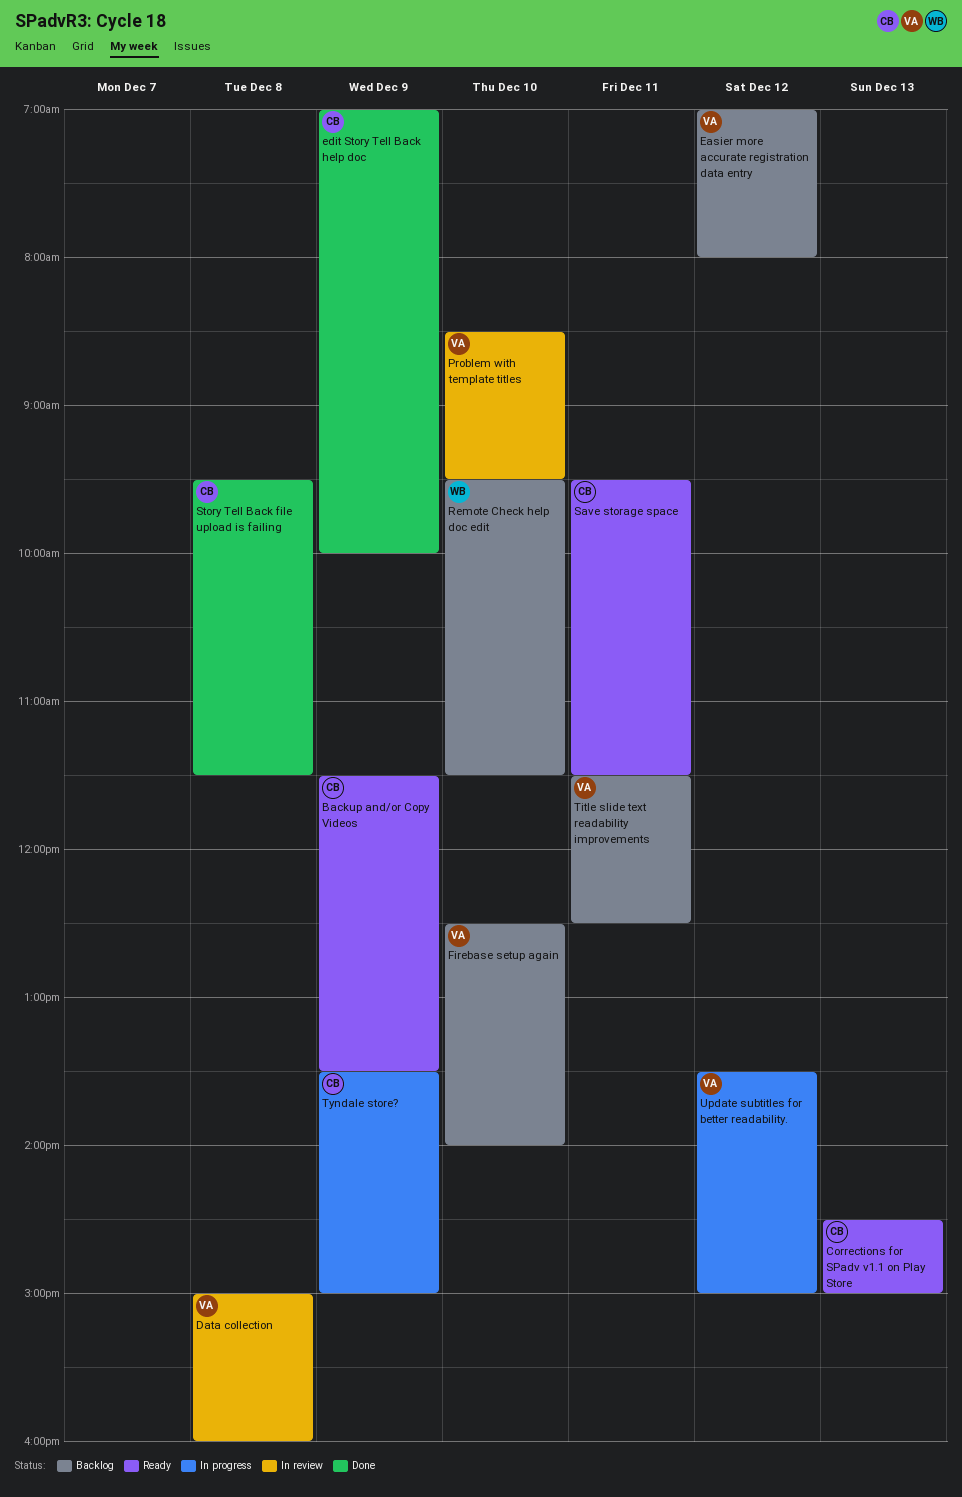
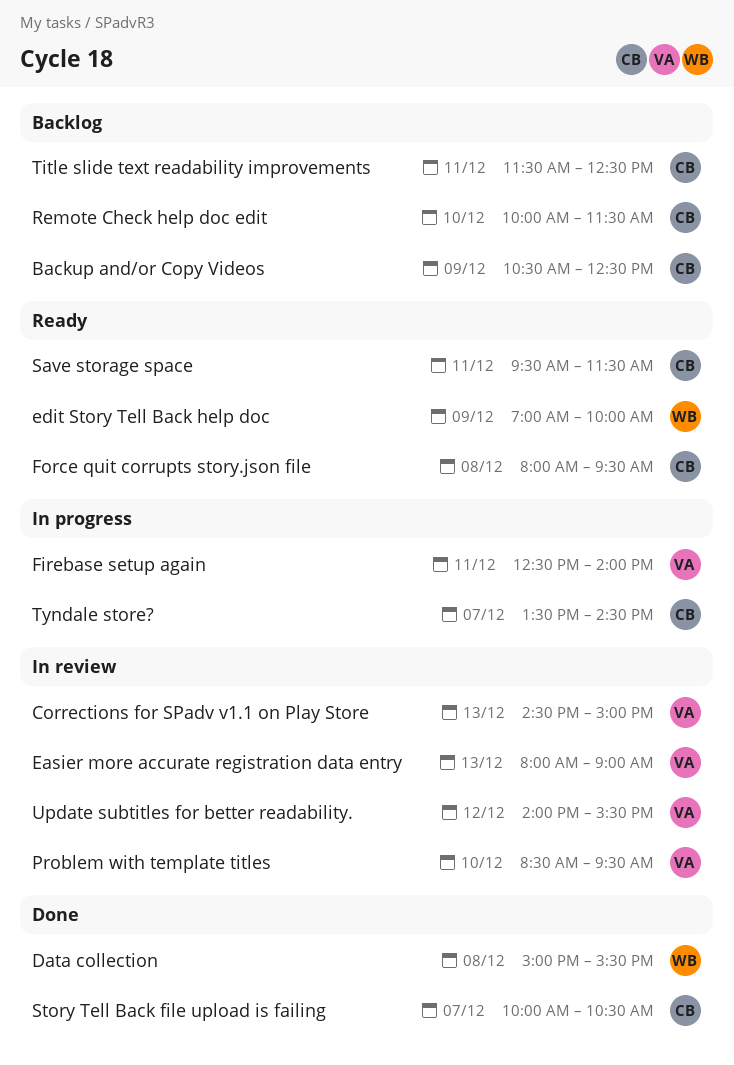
Backup and/or Copy Videos, status: Ready -> Backlog
Backup and/or Copy Videos, begins: 11:30 -> 10:30
Backup and/or Copy Videos, ends: 13:30 -> 12:30
Corrections for SPadv v1.1 on Play Store, status: Ready -> In review
Corrections for SPadv v1.1 on Play Store, owner: CB -> VA
Data collection, status: In review -> Done
Data collection, owner: VA -> WB
Data collection, ends: 16:00 -> 15:30
Easier more accurate registration data entry, status: Backlog -> In review
Easier more accurate registration data entry, day: Dec 12 -> Dec 13
Easier more accurate registration data entry, begins: 07:00 -> 08:00
Easier more accurate registration data entry, ends: 08:00 -> 09:00
edit Story Tell Back help doc, status: Done -> Ready
edit Story Tell Back help doc, owner: CB -> WB
Firebase setup again, status: Backlog -> In progress
Firebase setup again, day: Dec 10 -> Dec 11
Force quit corrupts story.json file: none -> present
Remote Check help doc edit, owner: WB -> CB
Remote Check help doc edit, begins: 09:30 -> 10:00
Story Tell Back file upload is failing, day: Dec 8 -> Dec 7
Story Tell Back file upload is failing, begins: 09:30 -> 10:00
Story Tell Back file upload is failing, ends: 11:30 -> 10:30
Title slide text readability improvements, owner: VA -> CB
Tyndale store?, day: Dec 9 -> Dec 7
Tyndale store?, ends: 15:00 -> 14:30
Update subtitles for better readability., status: In progress -> In review
Update subtitles for better readability., begins: 13:30 -> 14:00
Update subtitles for better readability., ends: 15:00 -> 15:30

